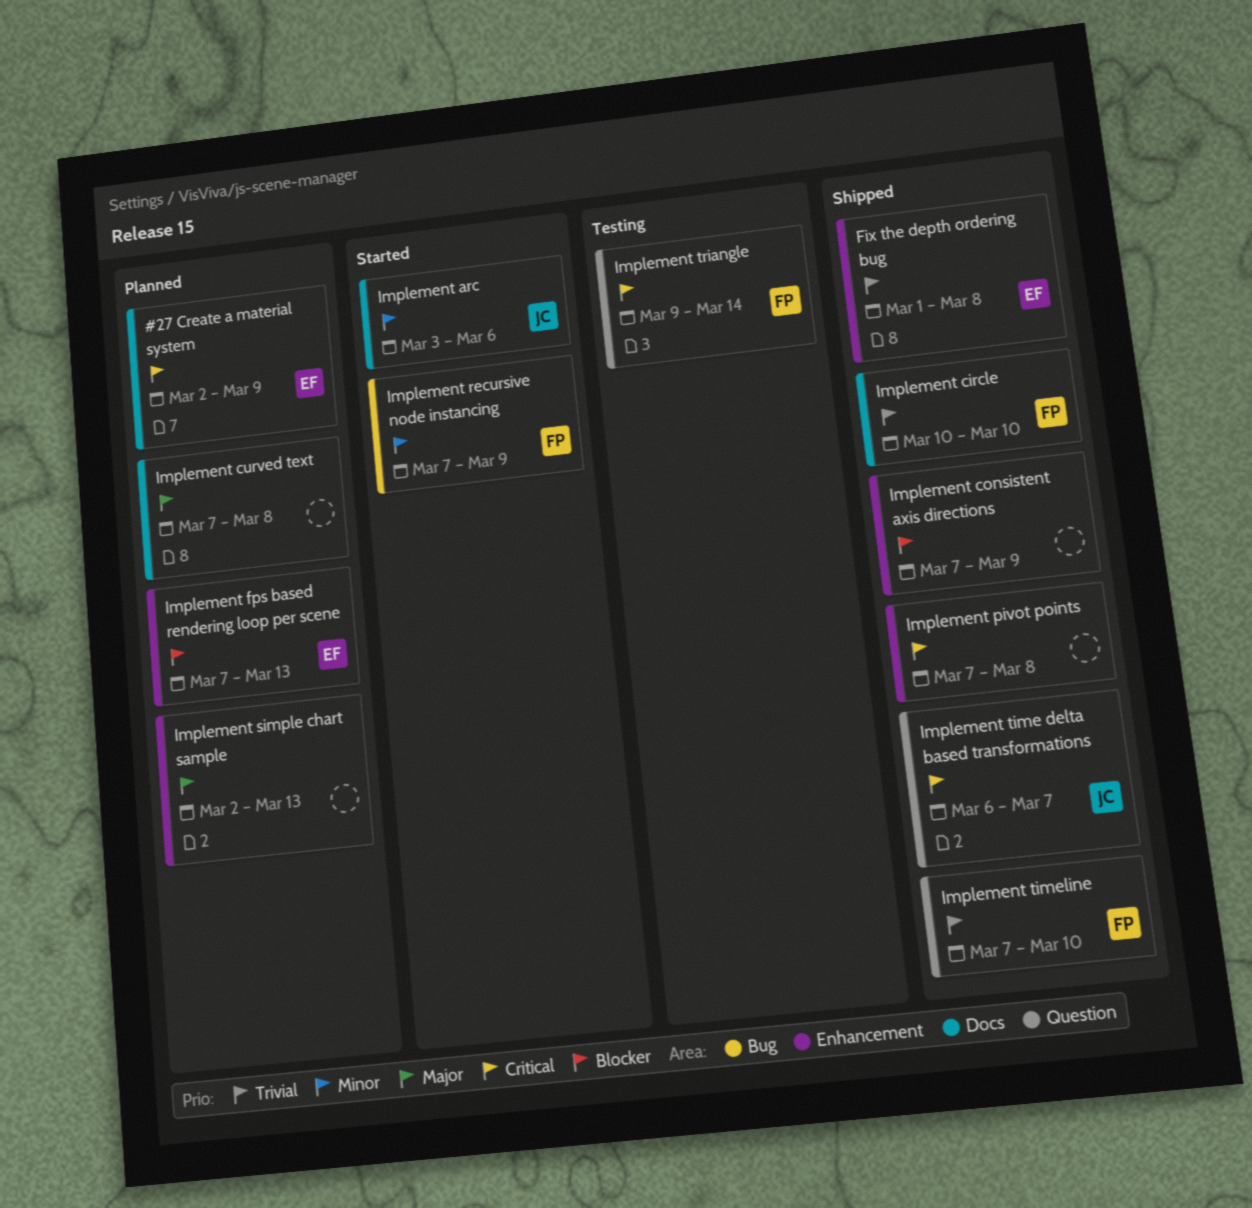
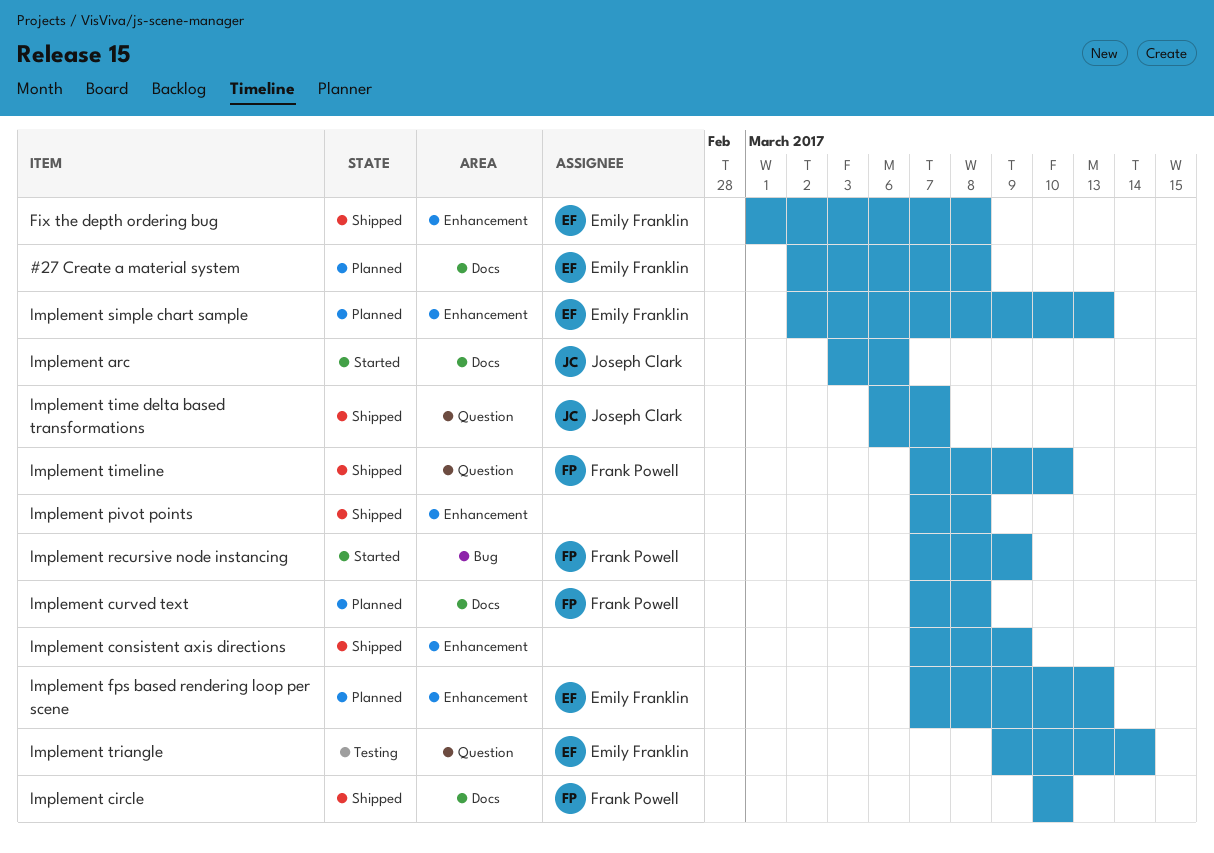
#27 Create a material system, due: Mar 9 -> Mar 8
Implement curved text, owner: none -> Frank Powell
Implement simple chart sample, owner: none -> Emily Franklin
Implement triangle, owner: Frank Powell -> Emily Franklin

